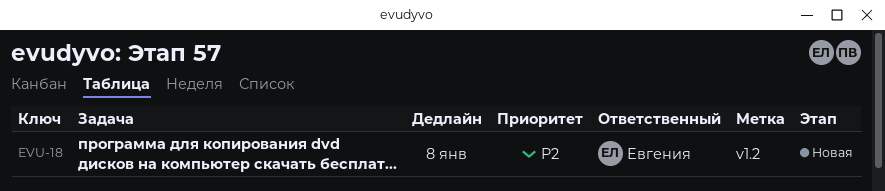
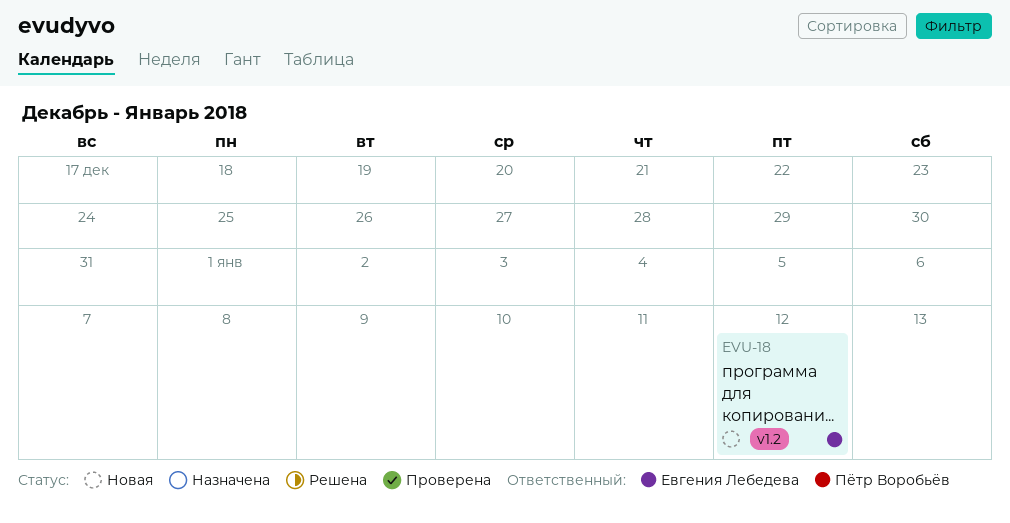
EVU-18, due: Jan 8 -> Jan 12

